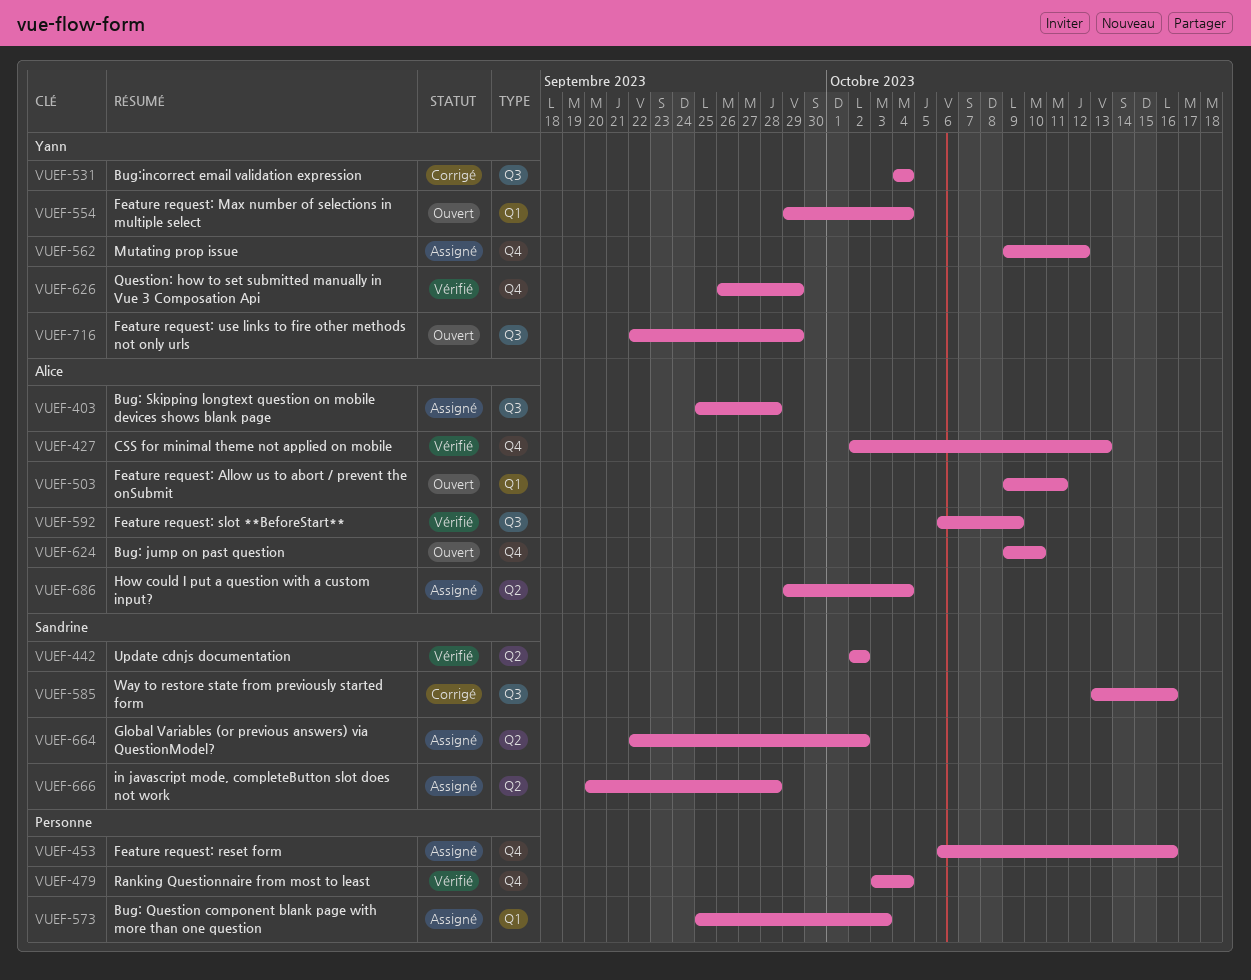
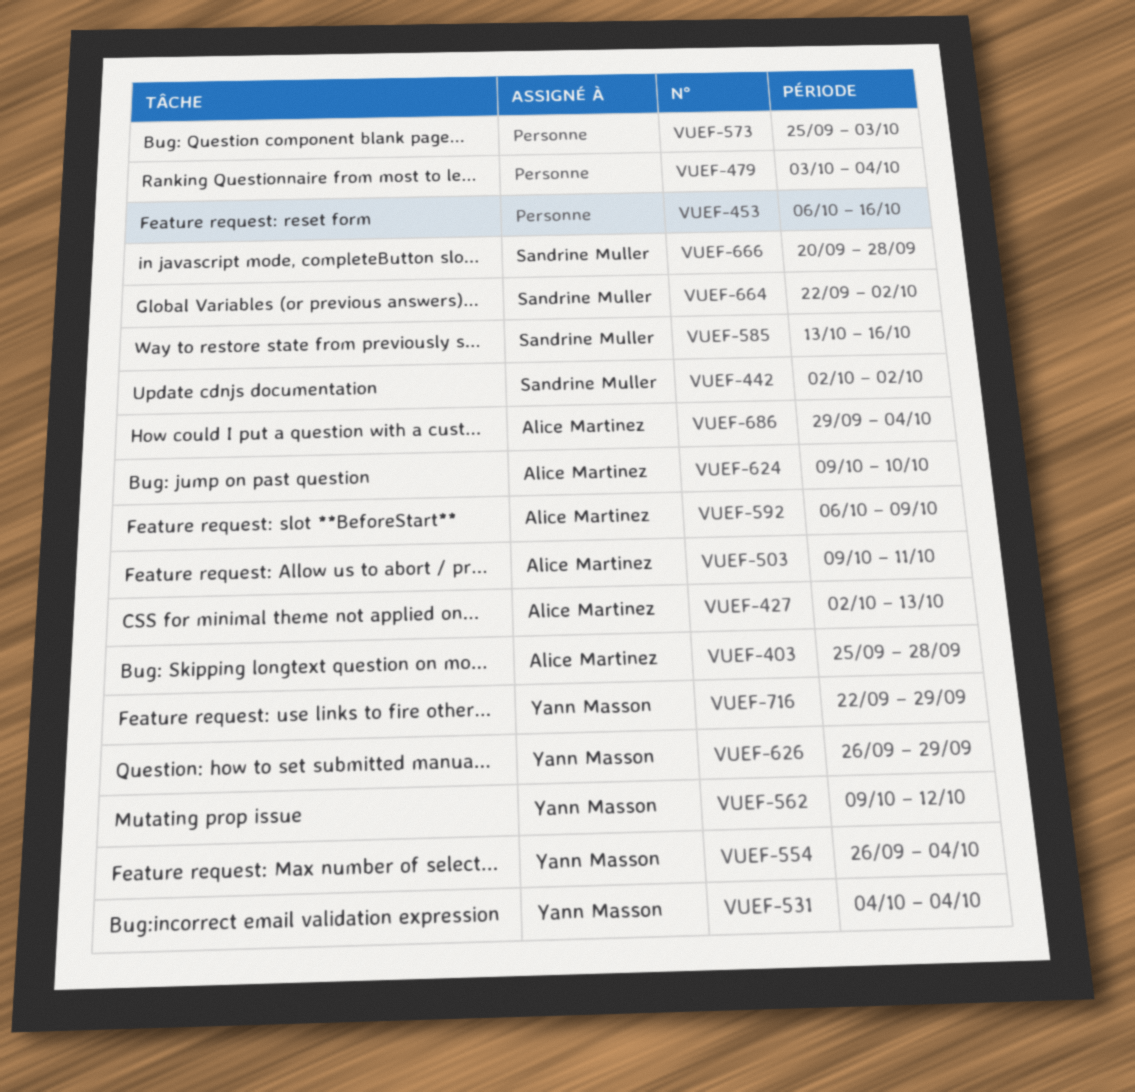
VUEF-554, start: Sep 29 -> Sep 26

